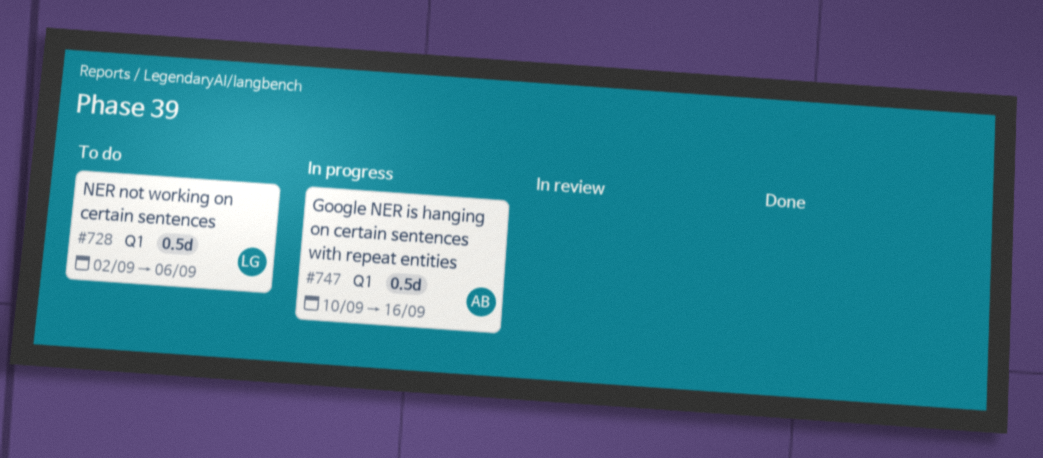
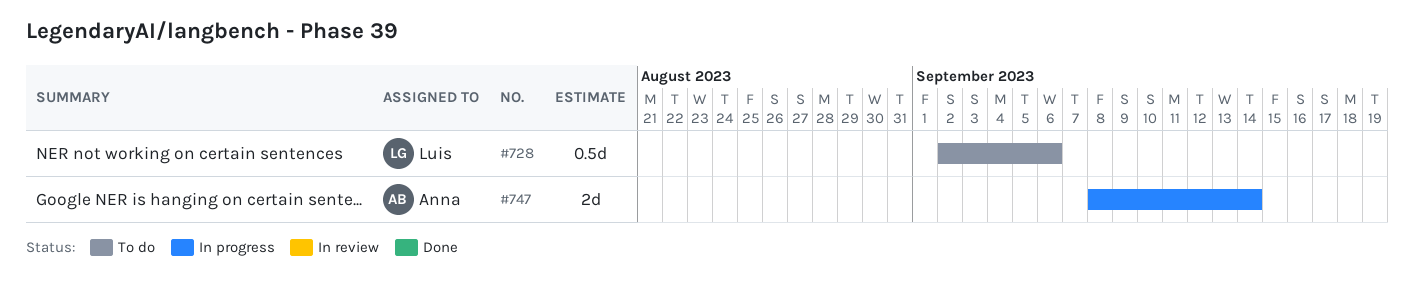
#747, estimate: 0.5d -> 2d
#747, start: Sep 10 -> Sep 8
#747, due: Sep 16 -> Sep 14

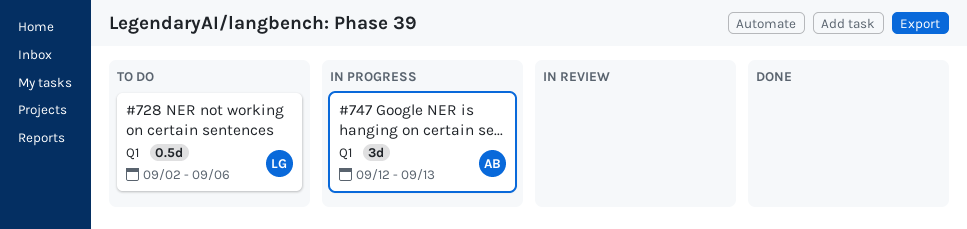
#747, estimate: 2d -> 3d
#747, start: Sep 8 -> Sep 12
#747, due: Sep 14 -> Sep 13

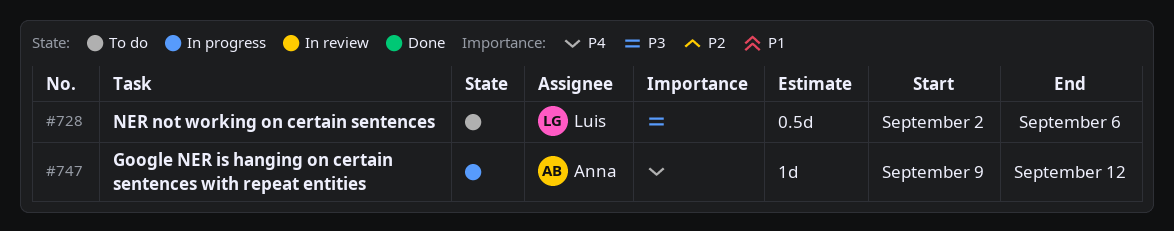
#747, estimate: 3d -> 1d
#747, start: Sep 12 -> Sep 9
#747, due: Sep 13 -> Sep 12

